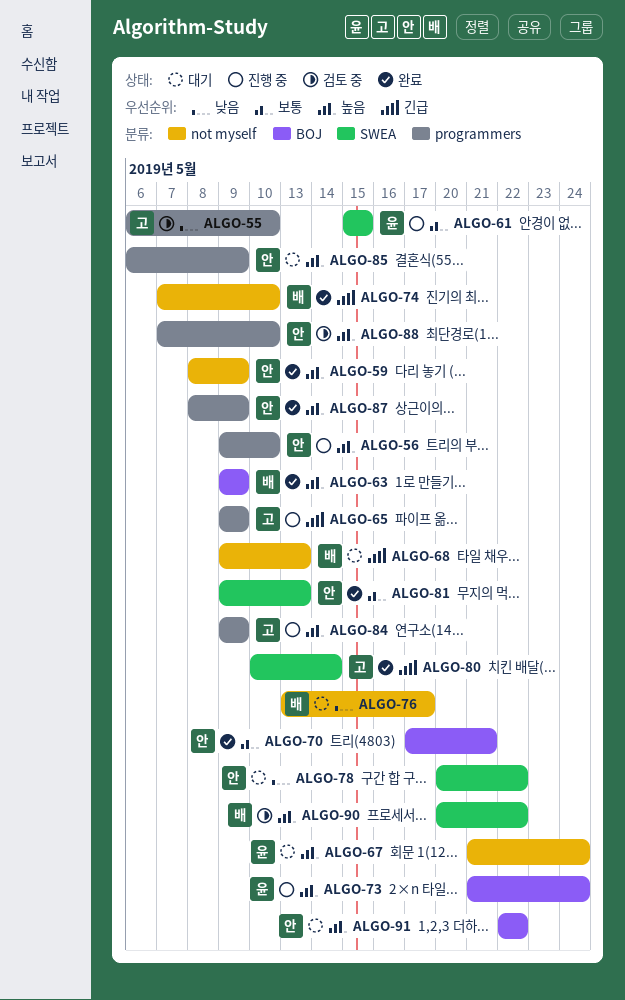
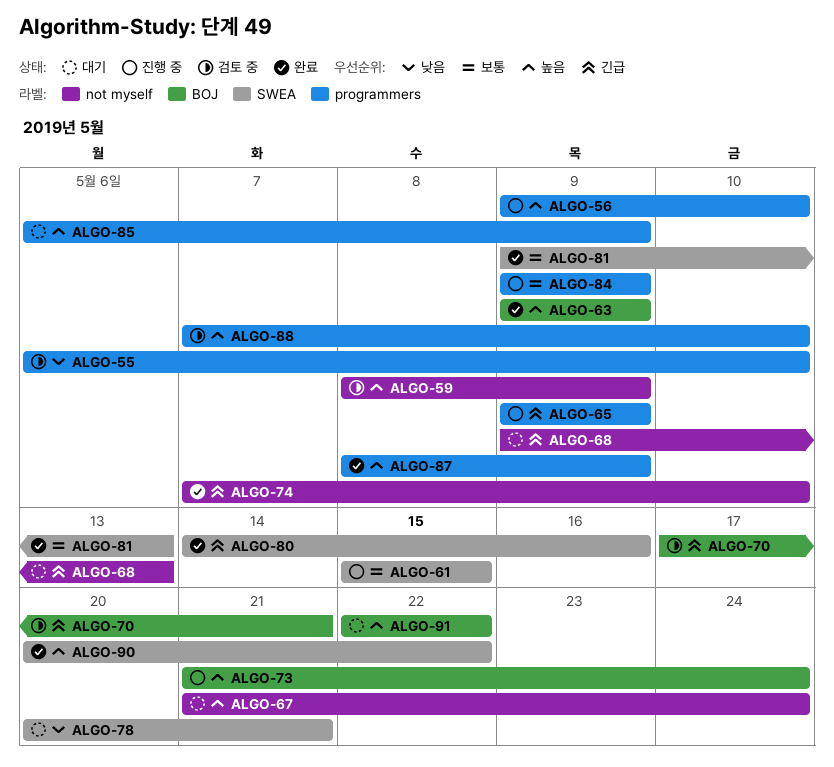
ALGO-59, status: 완료 -> 검토 중
ALGO-70, status: 완료 -> 검토 중
ALGO-70, priority: 보통 -> 긴급
ALGO-76: present -> none
ALGO-78, due: May 22 -> May 21
ALGO-80, start: May 10 -> May 14
ALGO-80, due: May 14 -> May 16
ALGO-84, priority: 높음 -> 보통
ALGO-90, status: 검토 중 -> 완료

